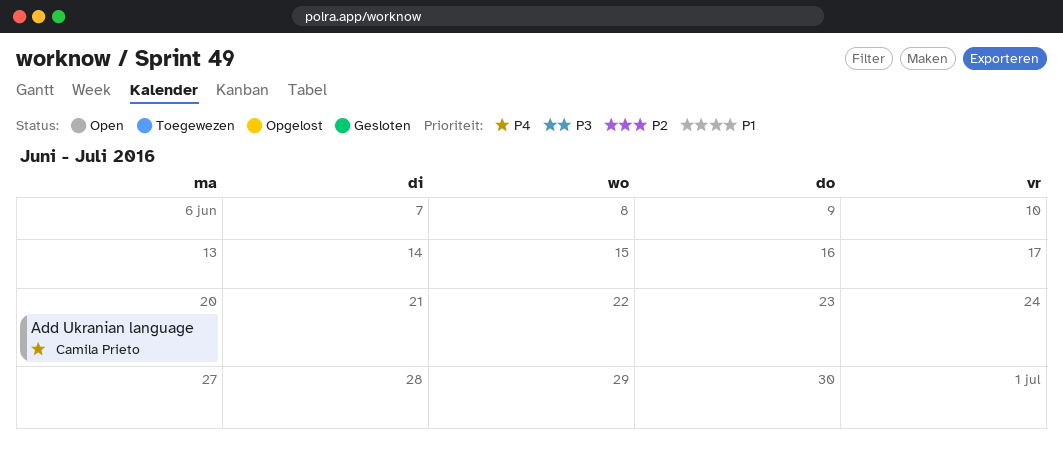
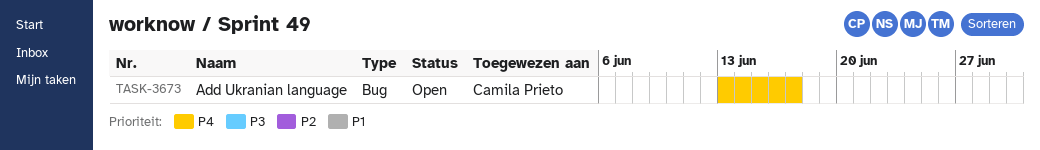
Add Ukranian language, due: Jun 20 -> Jun 17

